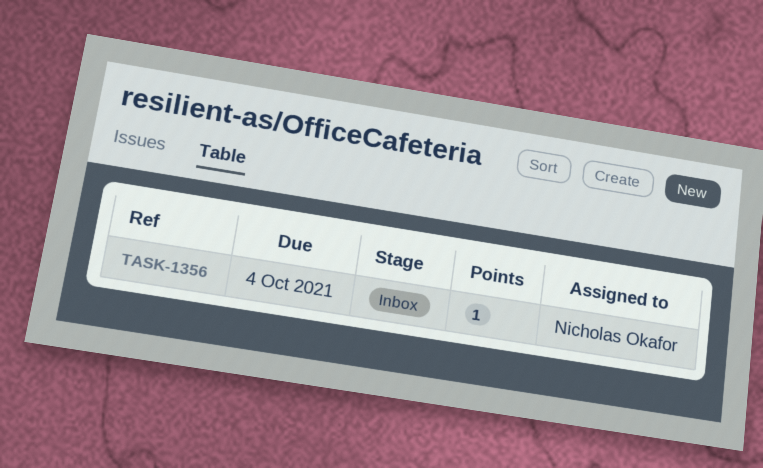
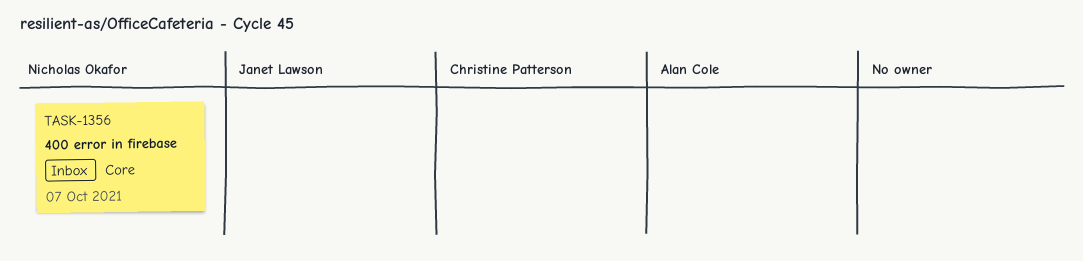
TASK-1356, due: Oct 4 -> Oct 7

